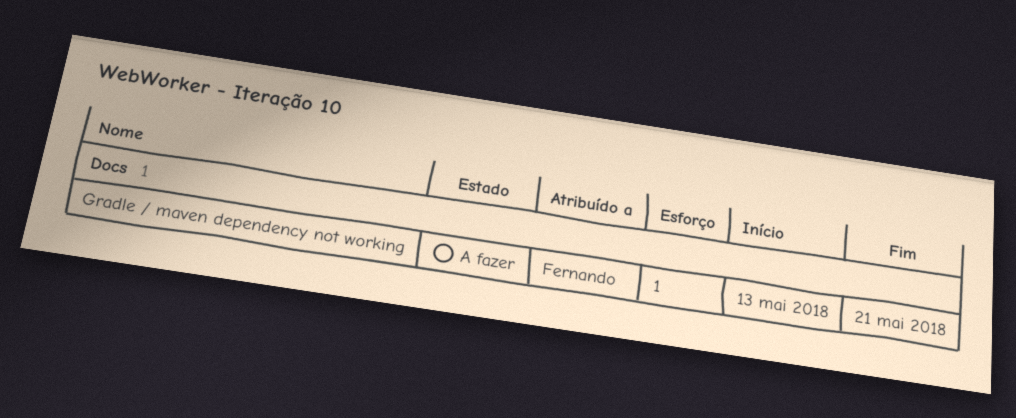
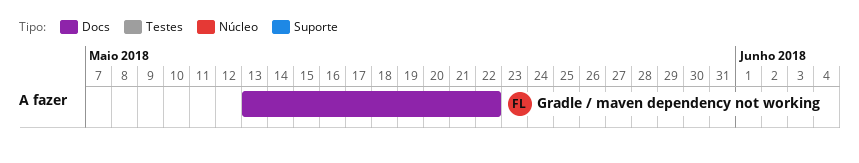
Gradle / maven dependency not working, due: May 21 -> May 22

